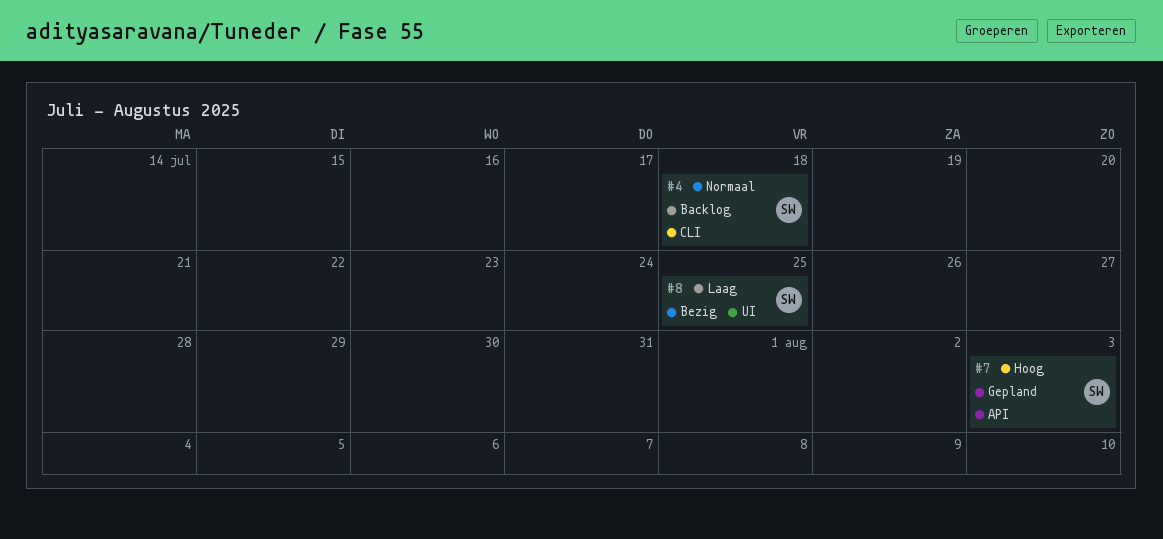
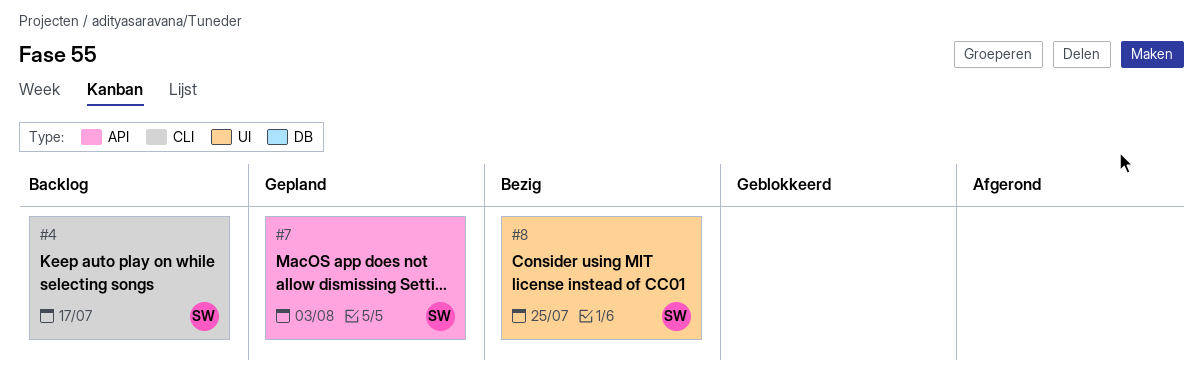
#4, due: Jul 18 -> Jul 17

